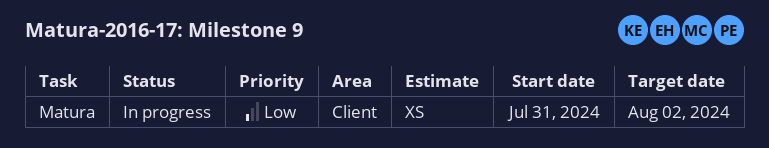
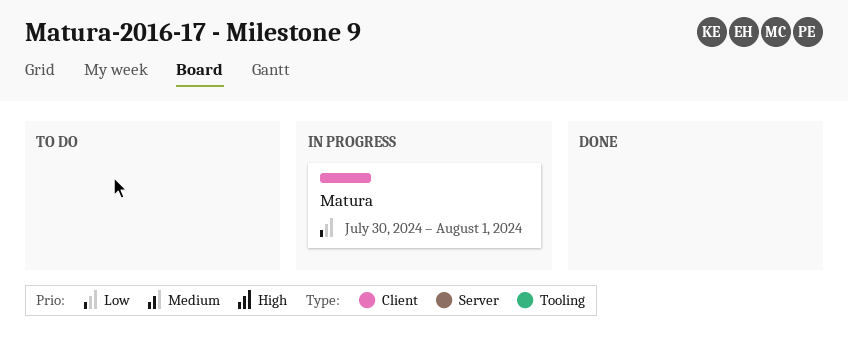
Matura, start: Jul 31 -> Jul 30
Matura, due: Aug 2 -> Aug 1

